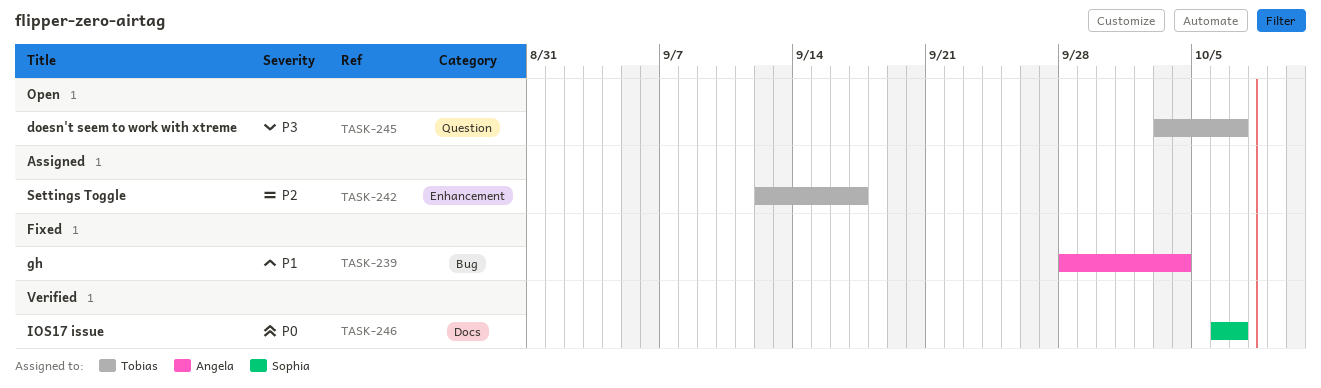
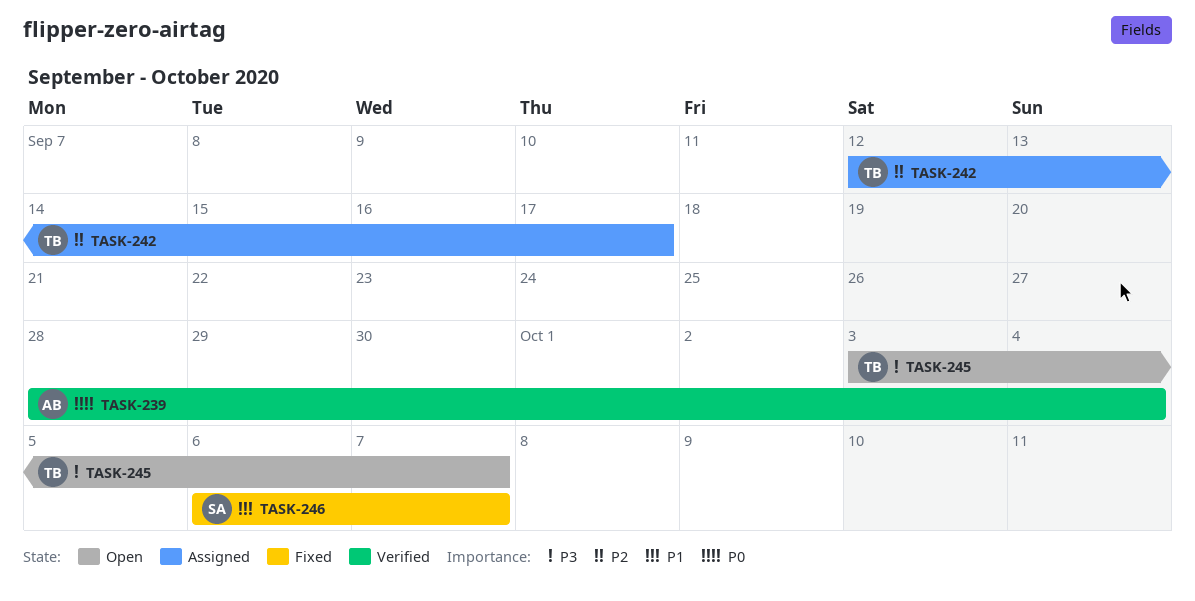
TASK-239, status: Fixed -> Verified
TASK-239, priority: P1 -> P0
TASK-246, status: Verified -> Fixed
TASK-246, priority: P0 -> P1

